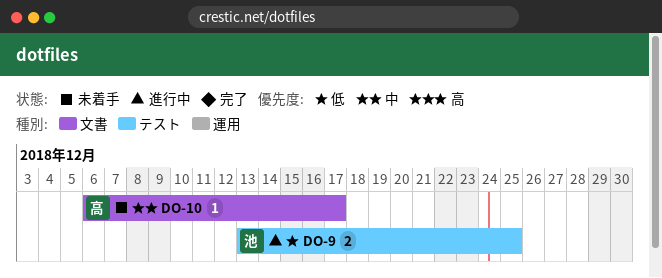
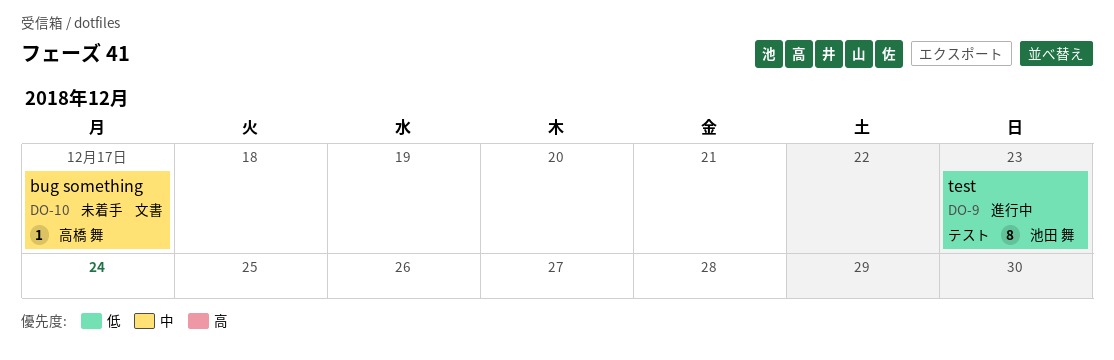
DO-9, estimate: 2 -> 8
DO-9, due: Dec 25 -> Dec 23

